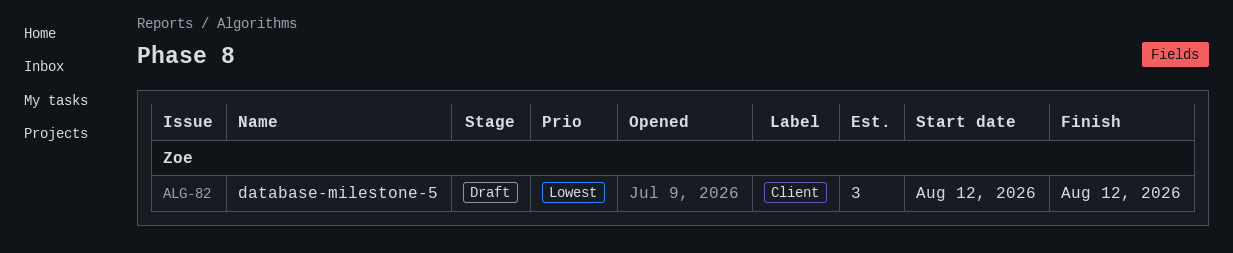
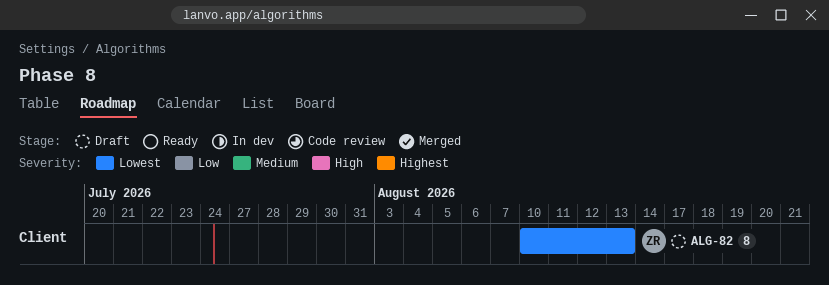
ALG-82, estimate: 3 -> 8
ALG-82, start: Aug 12 -> Aug 10
ALG-82, due: Aug 12 -> Aug 13

